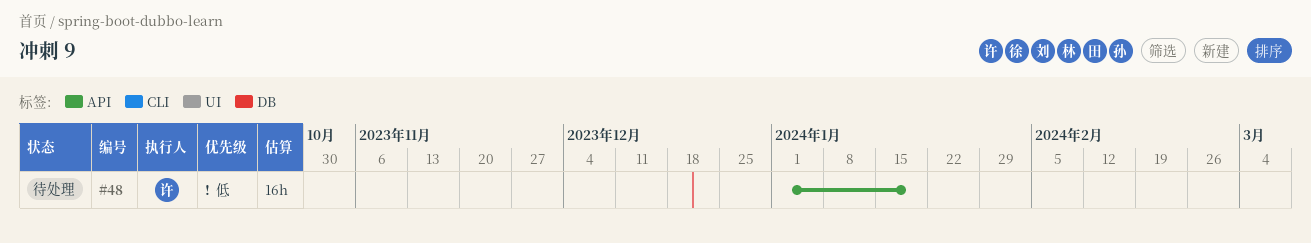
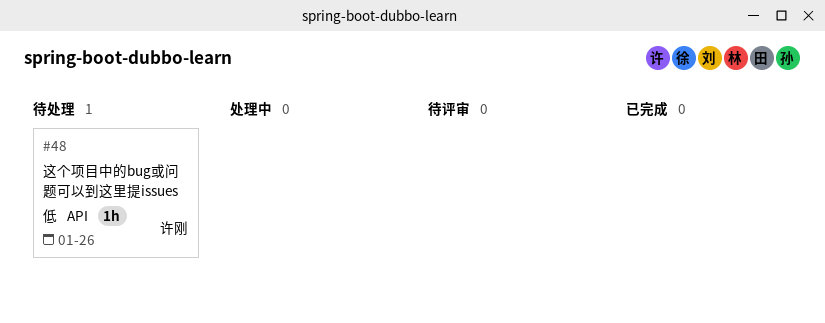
#48, estimate: 16h -> 1h
#48, due: Jan 19 -> Jan 26

